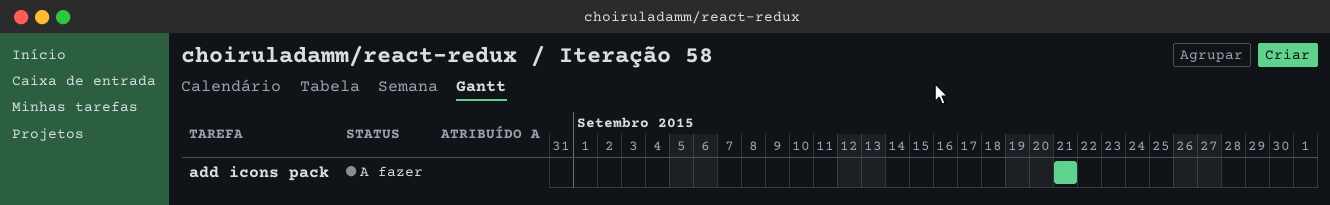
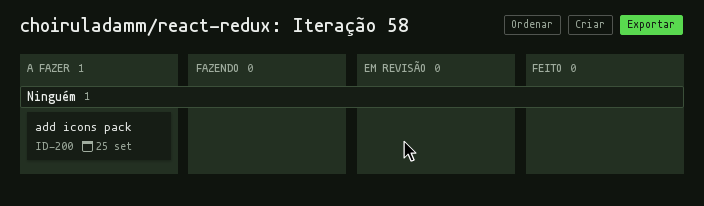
add icons pack, due: Sep 21 -> Sep 25

